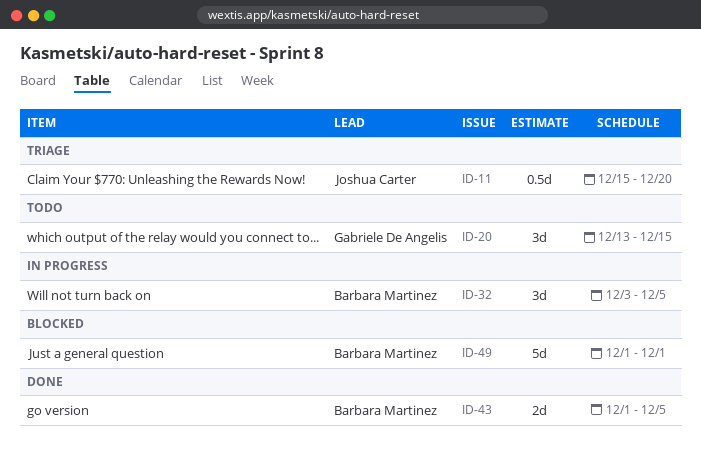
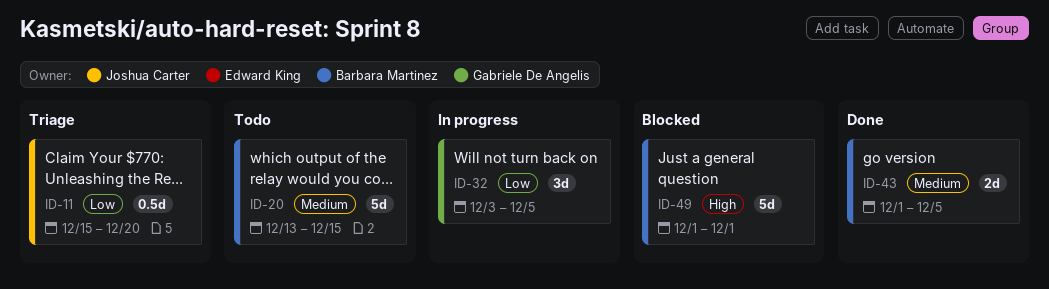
ID-20, owner: Gabriele De Angelis -> Barbara Martinez
ID-20, estimate: 3d -> 5d
ID-32, owner: Barbara Martinez -> Gabriele De Angelis

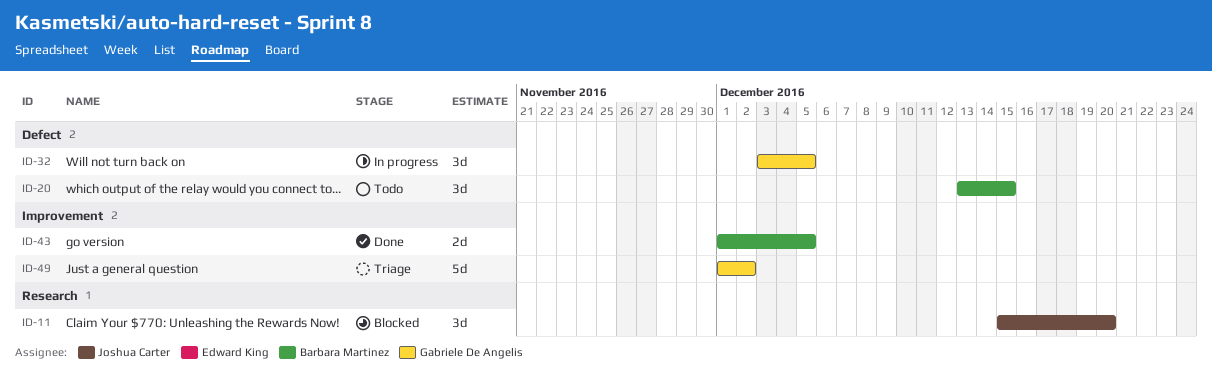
ID-11, status: Triage -> Blocked
ID-11, estimate: 0.5d -> 3d
ID-20, estimate: 5d -> 3d
ID-49, status: Blocked -> Triage
ID-49, owner: Barbara Martinez -> Gabriele De Angelis
ID-49, due: Dec 1 -> Dec 2

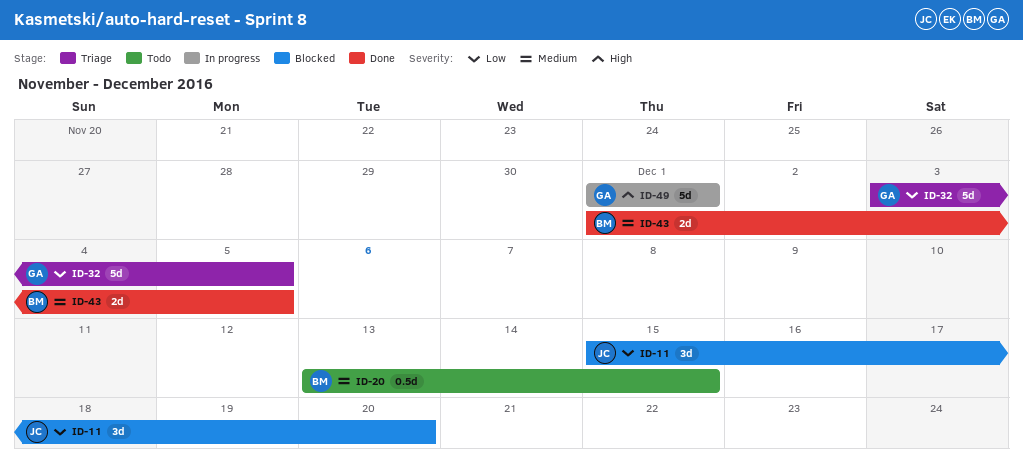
ID-20, estimate: 3d -> 0.5d
ID-32, status: In progress -> Triage
ID-32, estimate: 3d -> 5d
ID-49, status: Triage -> In progress
ID-49, due: Dec 2 -> Dec 1

